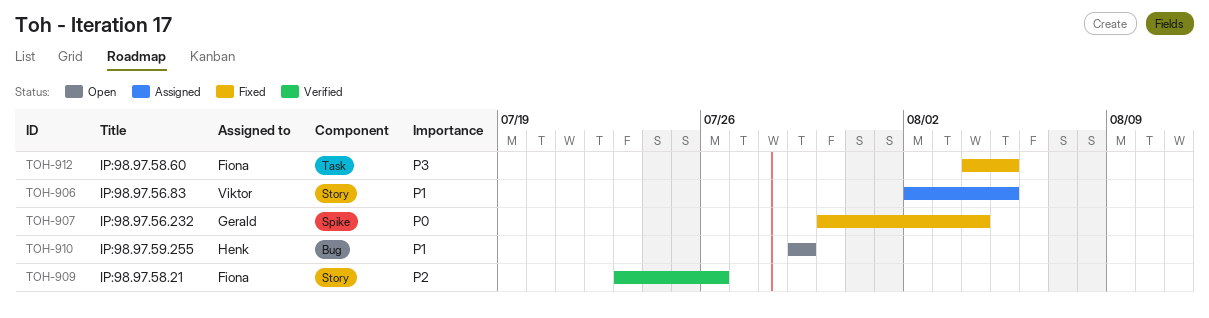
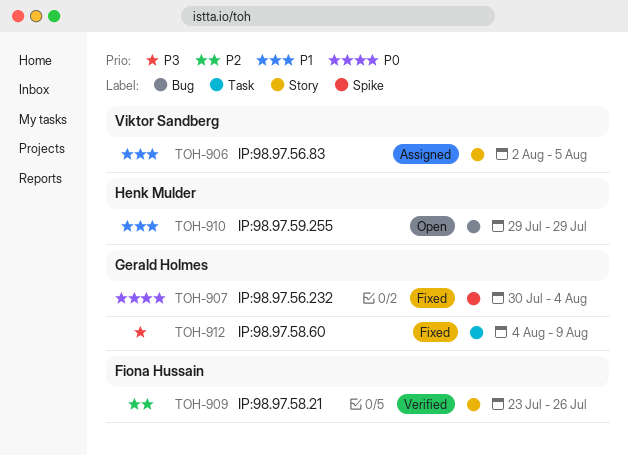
TOH-912, owner: Fiona Hussain -> Gerald Holmes
TOH-912, due: Aug 5 -> Aug 9

